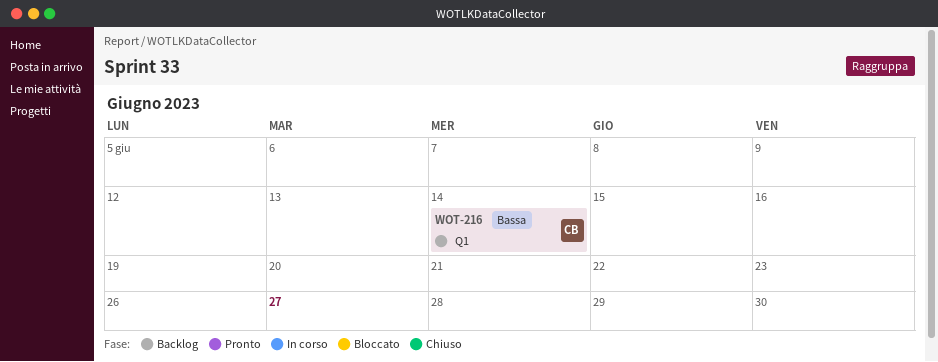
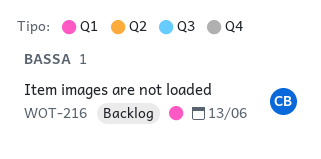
WOT-216, due: Jun 14 -> Jun 13

